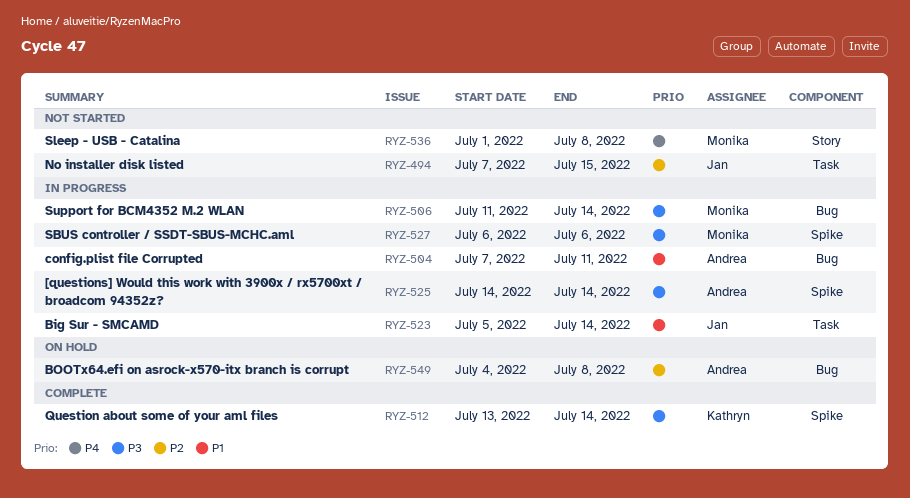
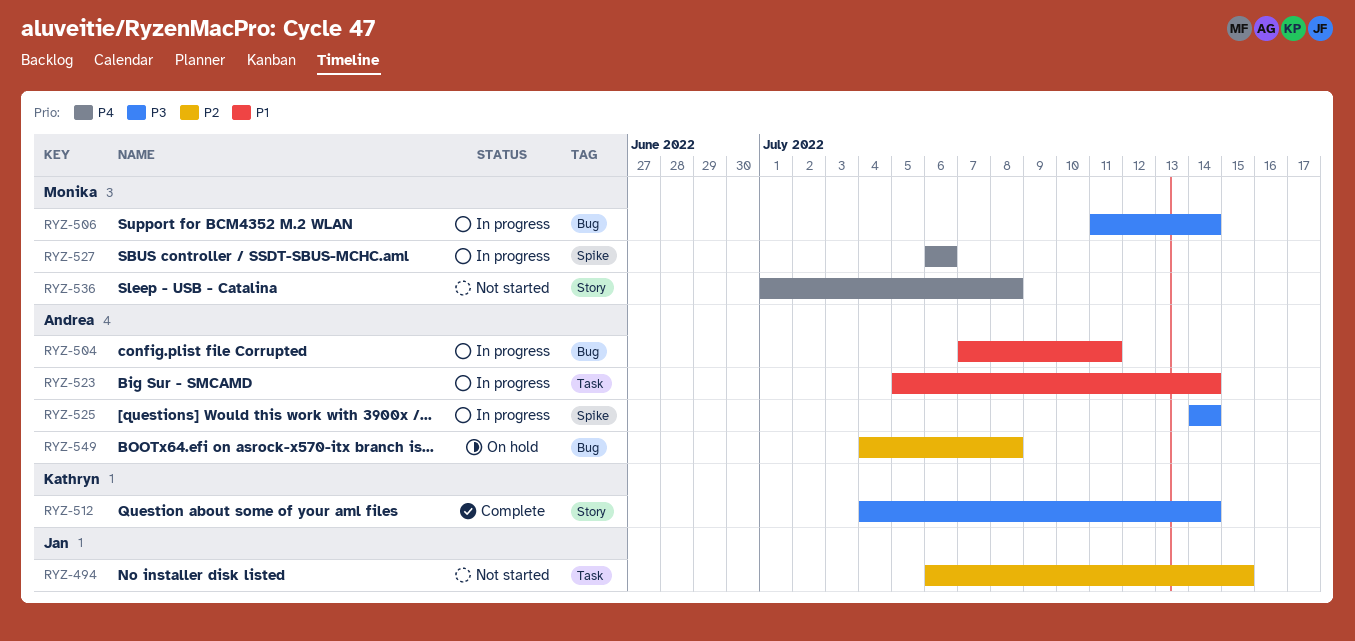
RYZ-494, start: Jul 7 -> Jul 6
RYZ-512, label: Spike -> Story
RYZ-512, start: Jul 13 -> Jul 4
RYZ-523, owner: Jan -> Andrea
RYZ-527, priority: P3 -> P4

